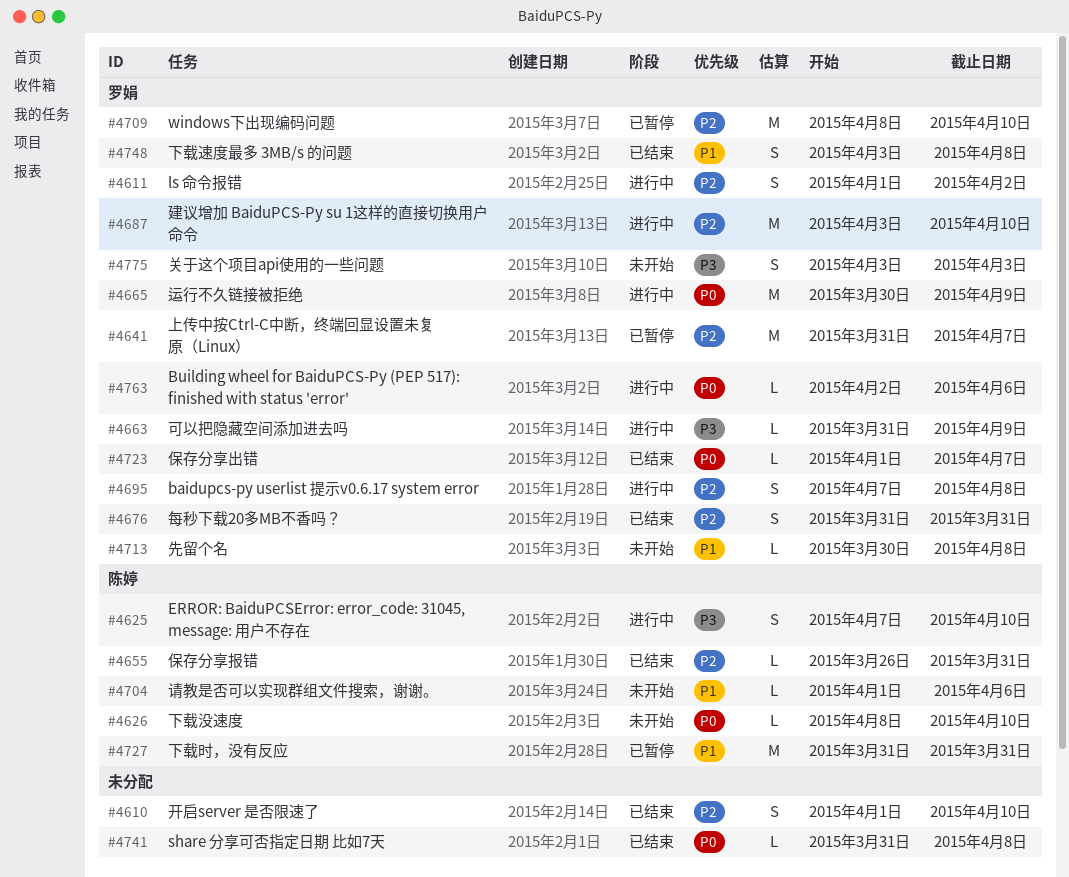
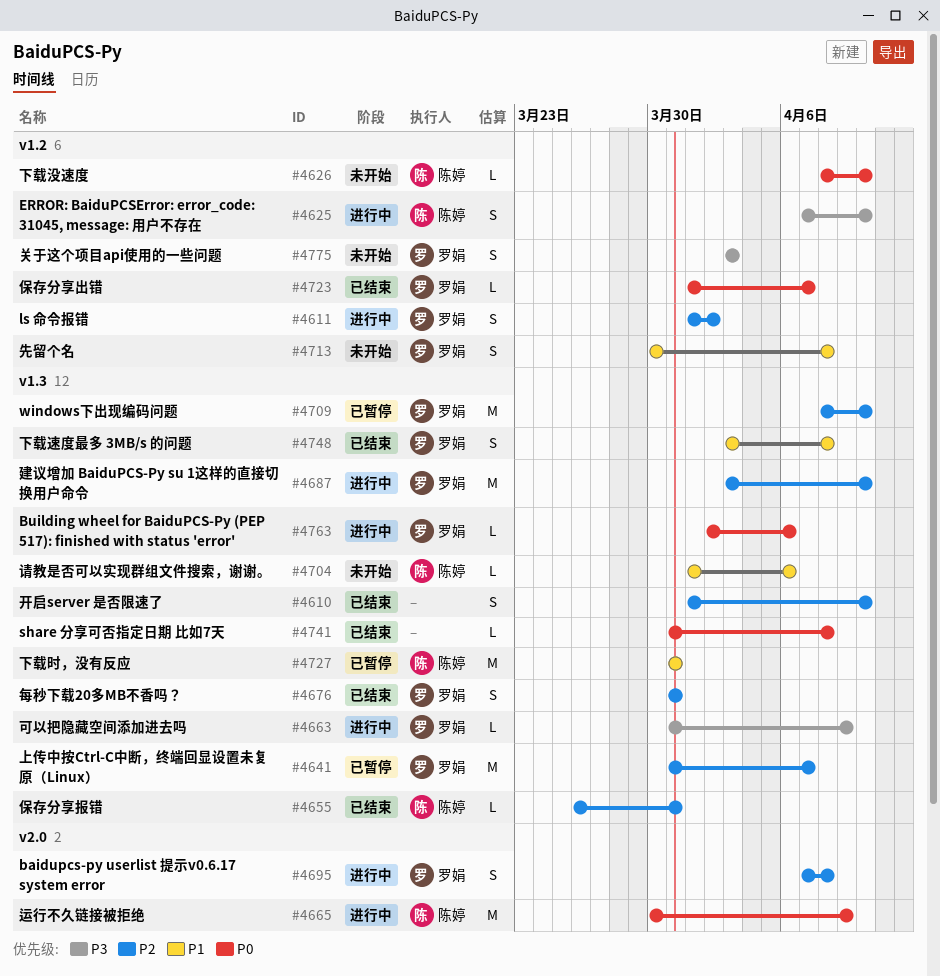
#4665, owner: 罗娟 -> 陈婷
#4713, estimate: L -> S

